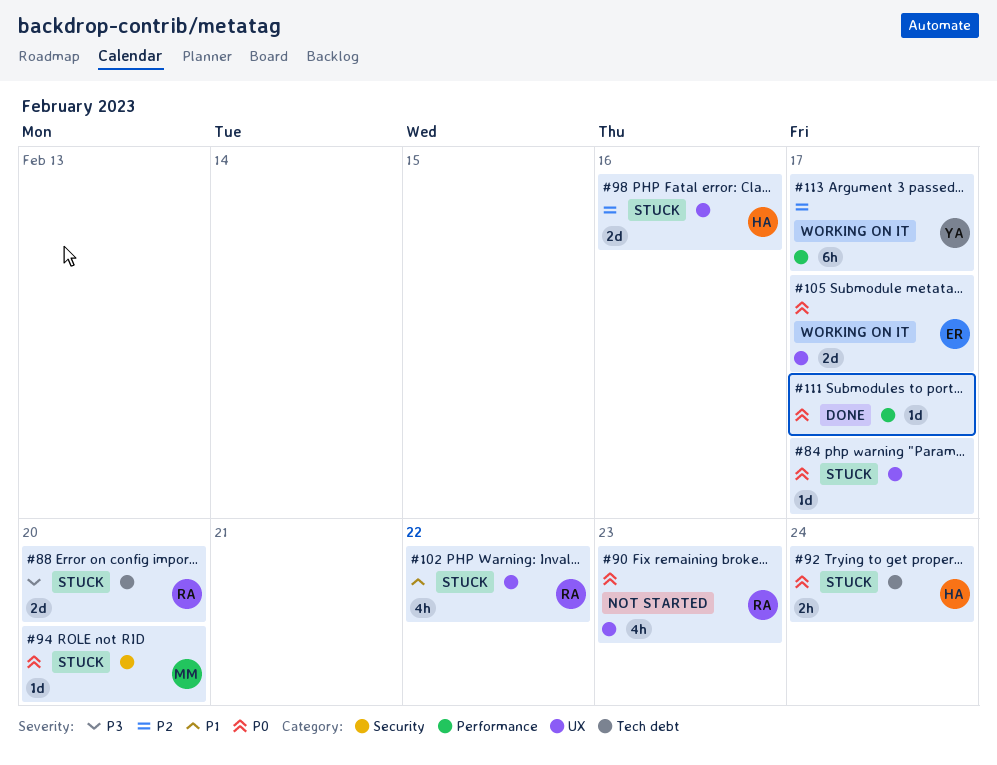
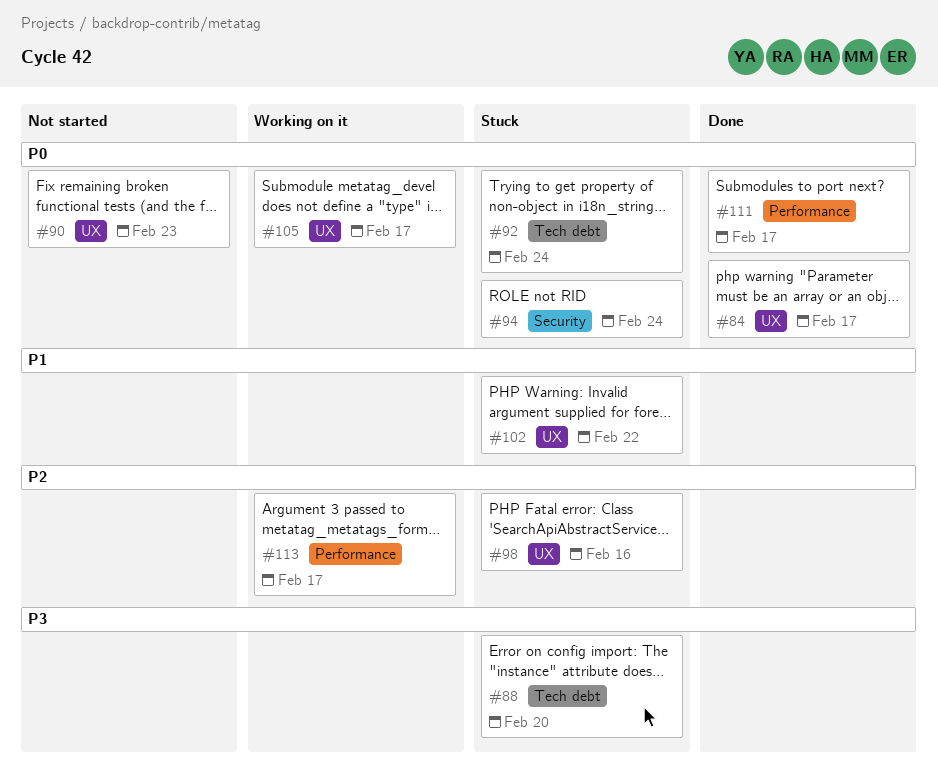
#84, status: Stuck -> Done
#94, due: Feb 20 -> Feb 24

